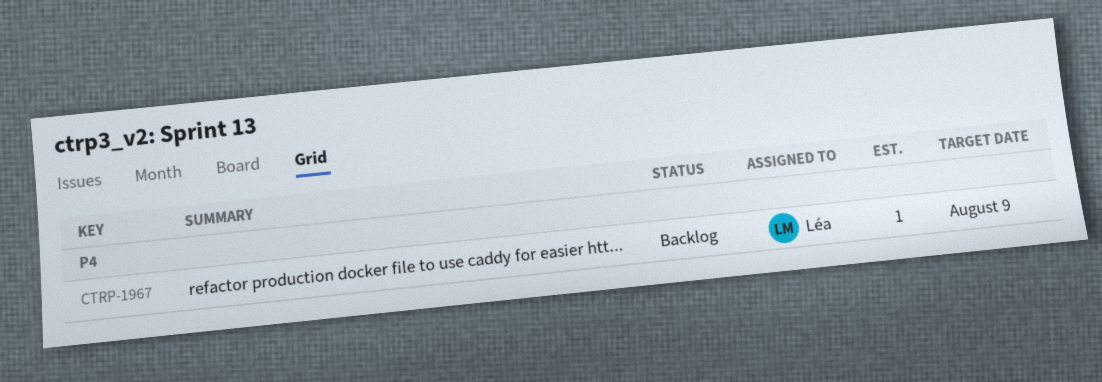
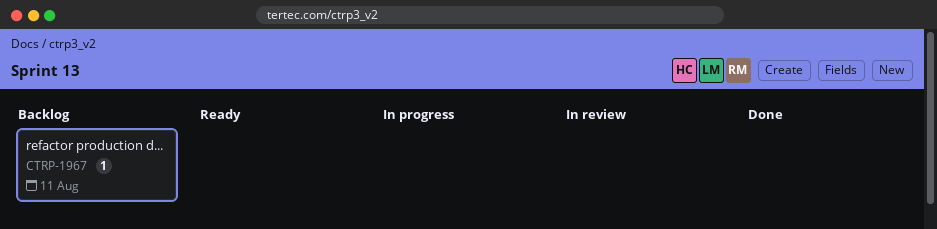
CTRP-1967, due: Aug 9 -> Aug 11

